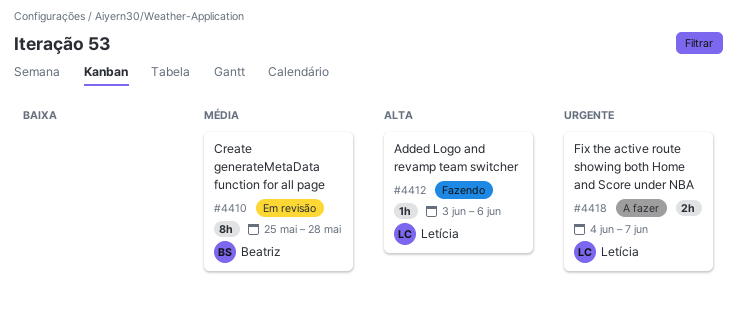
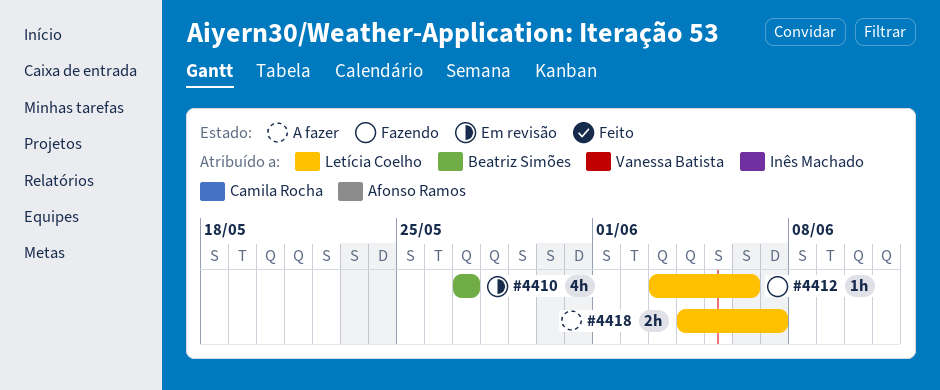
#4410, estimate: 8h -> 4h
#4410, start: May 25 -> May 27
#4410, due: May 28 -> May 27

